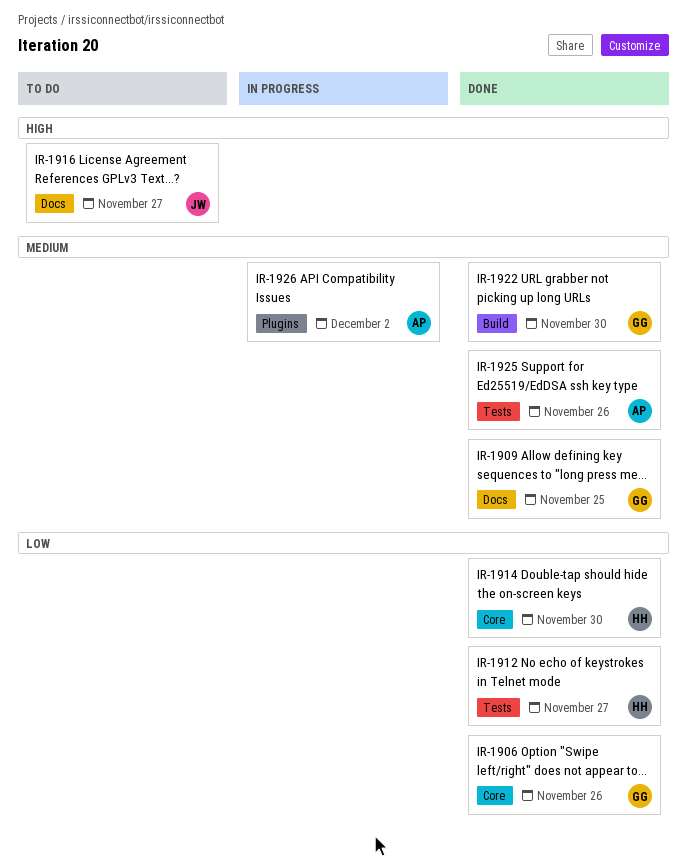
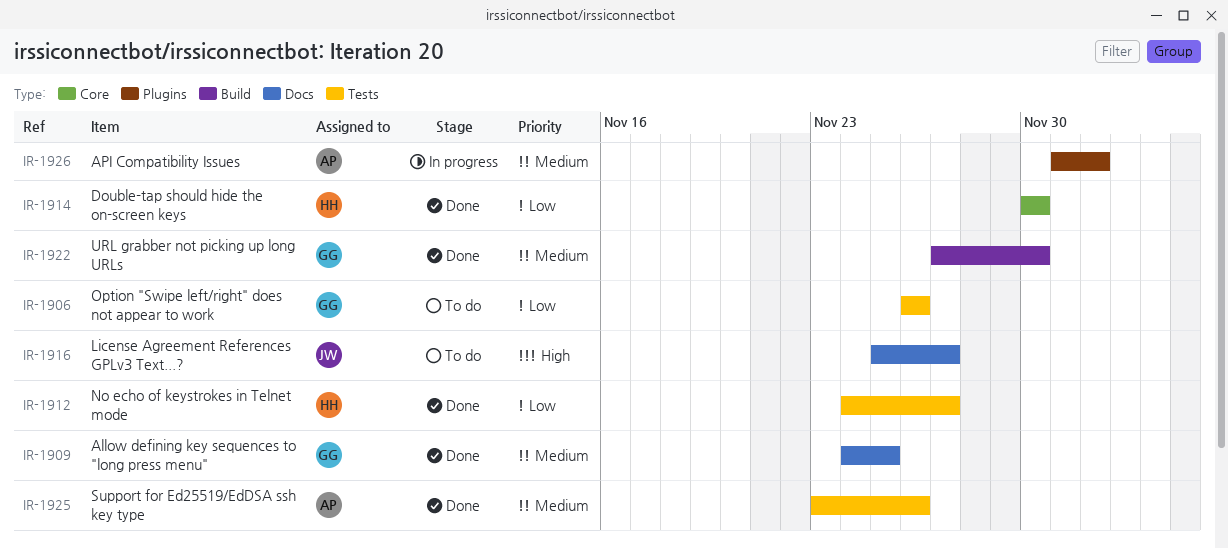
IR-1906, status: Done -> To do
IR-1906, label: Core -> Tests

